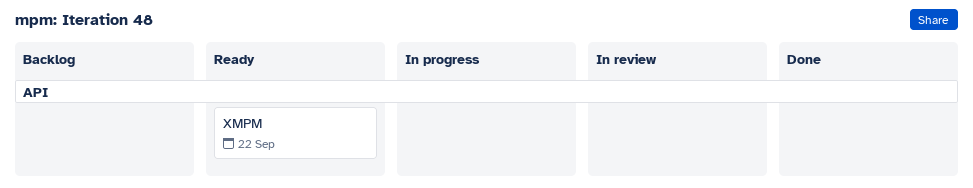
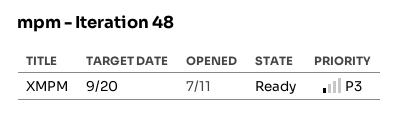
XMPM, due: Sep 22 -> Sep 20

